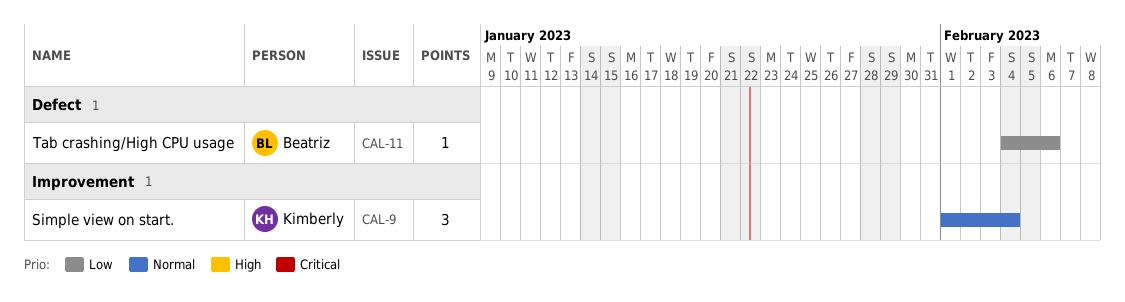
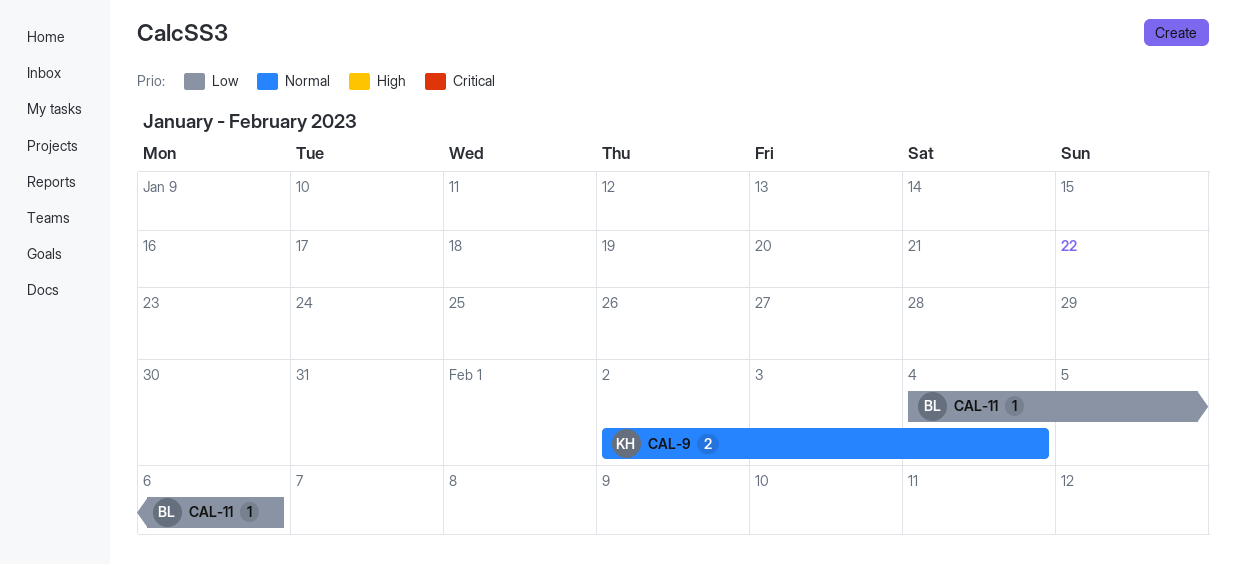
CAL-9, estimate: 3 -> 2
CAL-9, start: Feb 1 -> Feb 2

